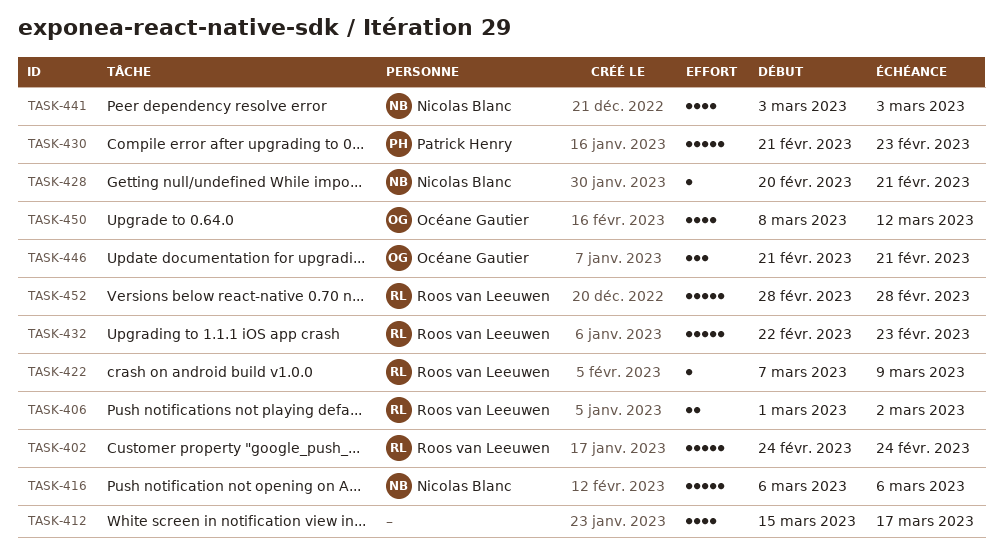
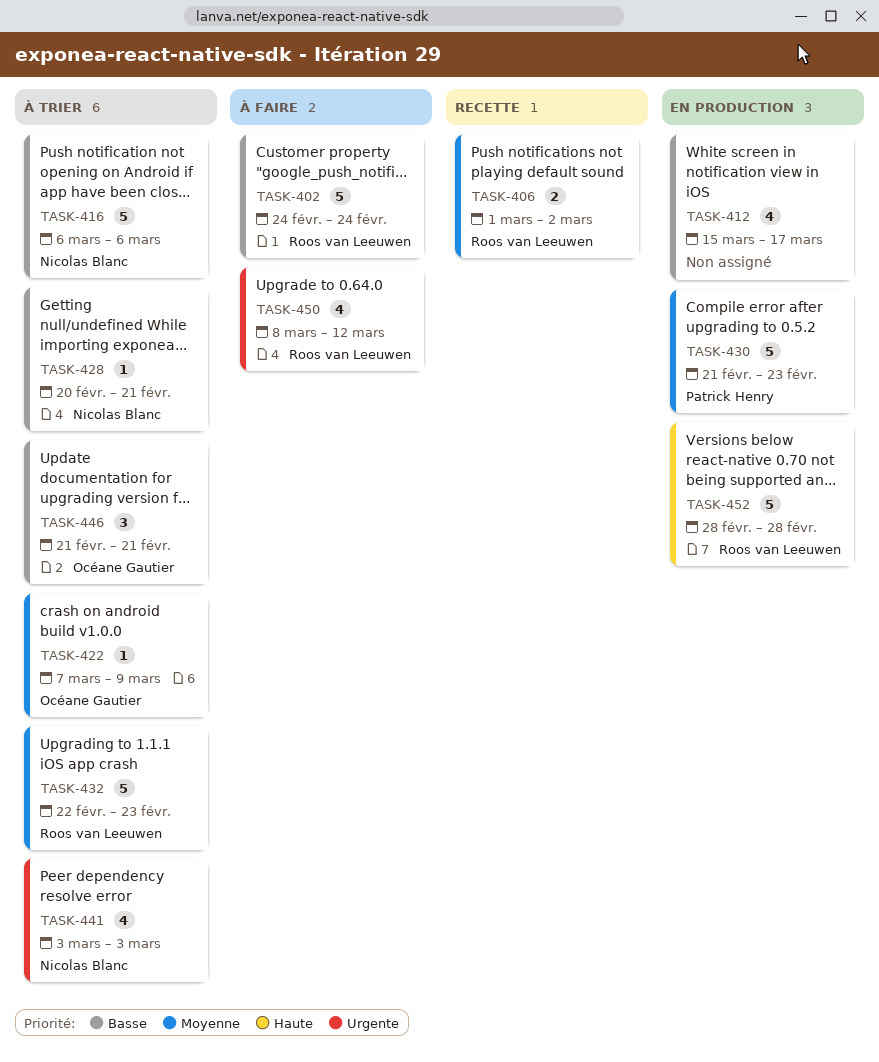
TASK-422, owner: Roos van Leeuwen -> Océane Gautier
TASK-450, owner: Océane Gautier -> Roos van Leeuwen

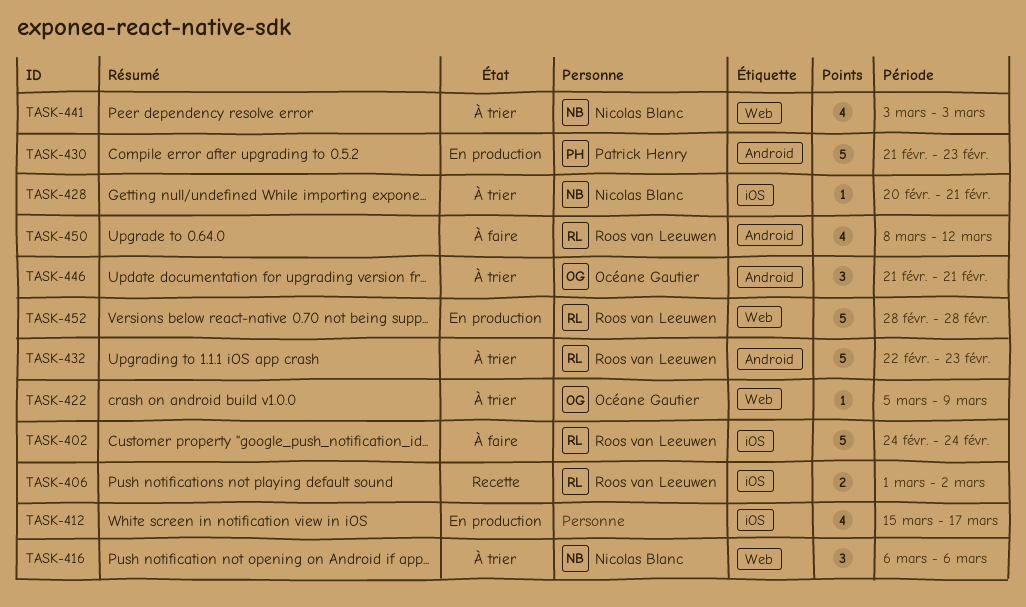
TASK-416, estimate: 5 -> 3
TASK-422, start: Mar 7 -> Mar 5

